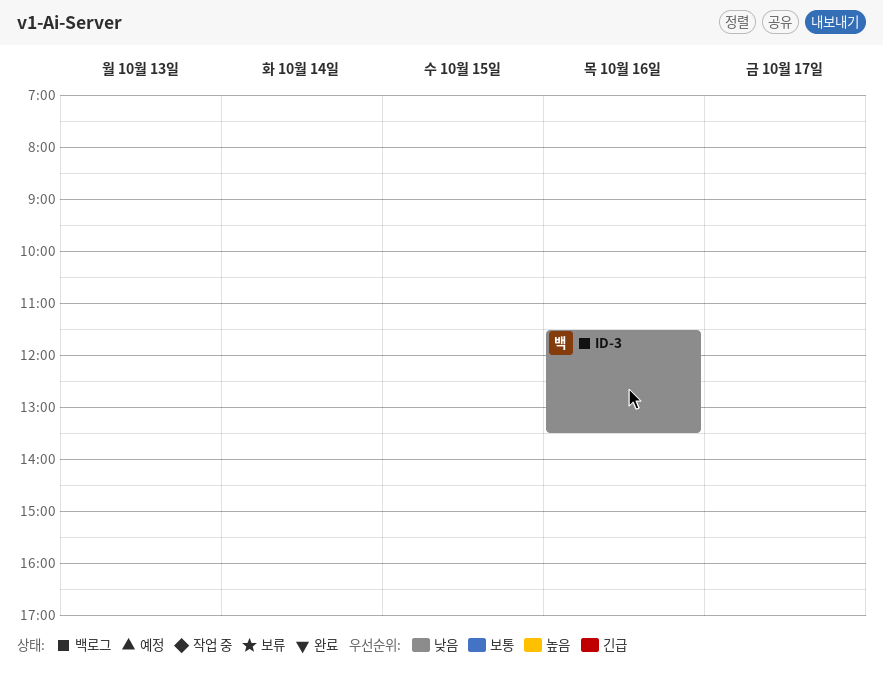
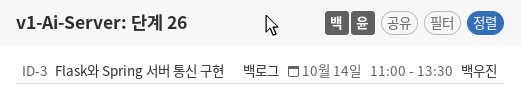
ID-3, day: Oct 16 -> Oct 14
ID-3, begins: 11:30 -> 11:00

